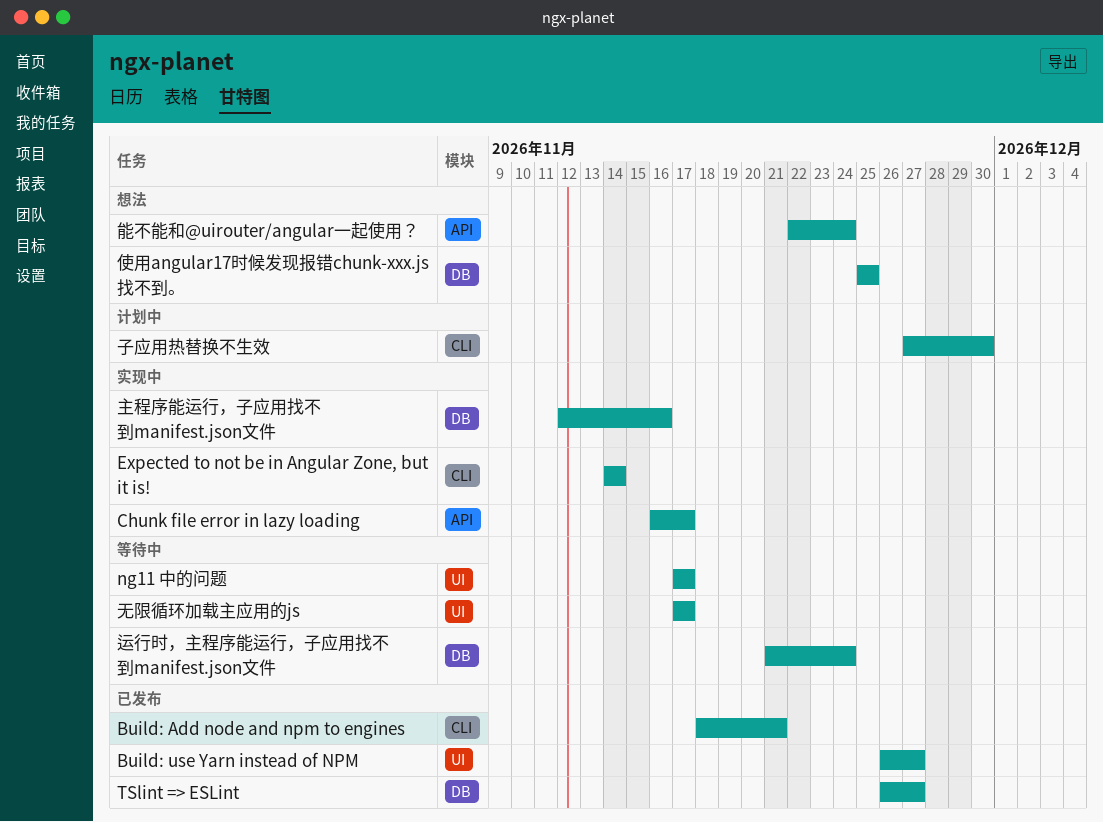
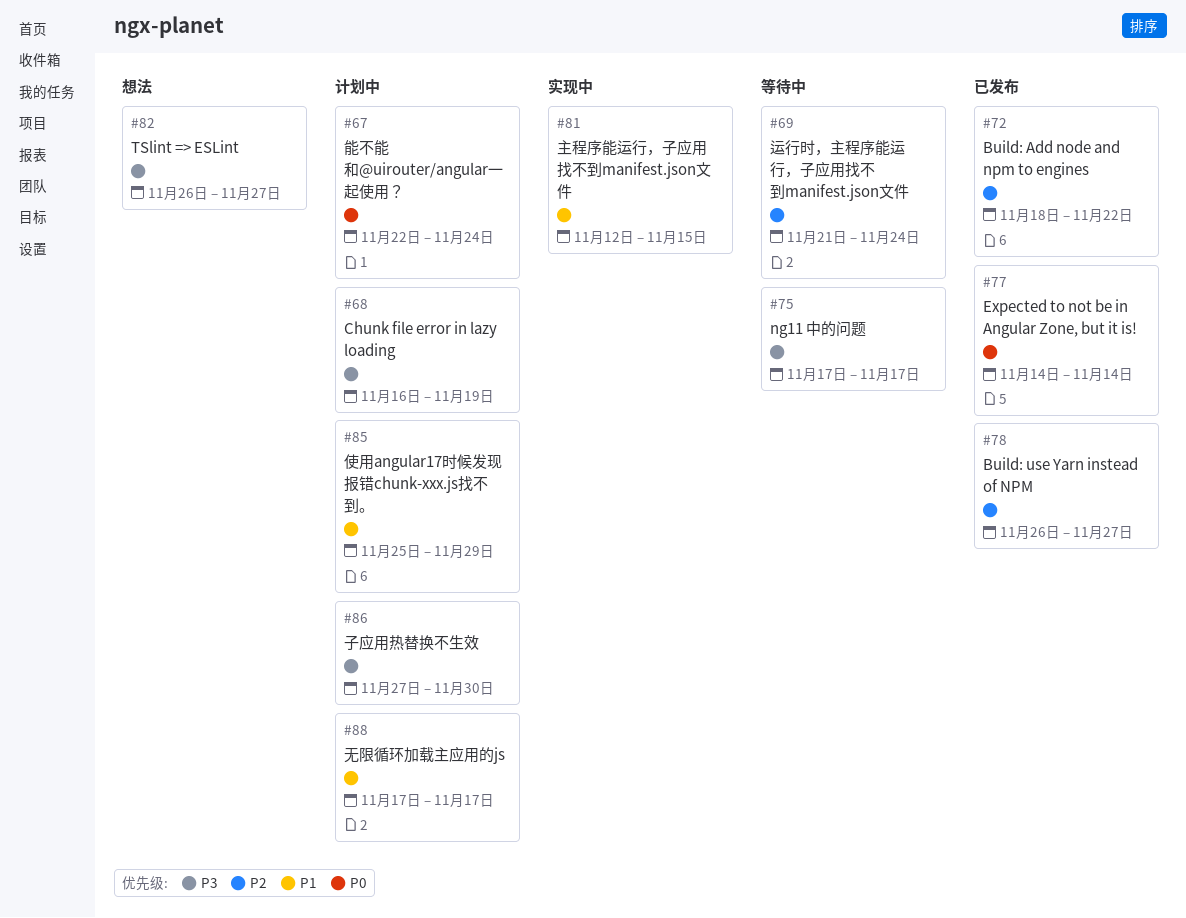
Build: Add node and npm to engines, due: Nov 21 -> Nov 22
Chunk file error in lazy loading, status: 实现中 -> 计划中
Chunk file error in lazy loading, due: Nov 17 -> Nov 19
Expected to not be in Angular Zone, but it is!, status: 实现中 -> 已发布
TSlint => ESLint, status: 已发布 -> 想法
主程序能运行，子应用找不到manifest.json文件, due: Nov 16 -> Nov 15
使用angular17时候发现报错chunk-xxx.js找不到。, status: 想法 -> 计划中
使用angular17时候发现报错chunk-xxx.js找不到。, due: Nov 25 -> Nov 29
无限循环加载主应用的js, status: 等待中 -> 计划中
能不能和@uirouter/angular一起使用？, status: 想法 -> 计划中

